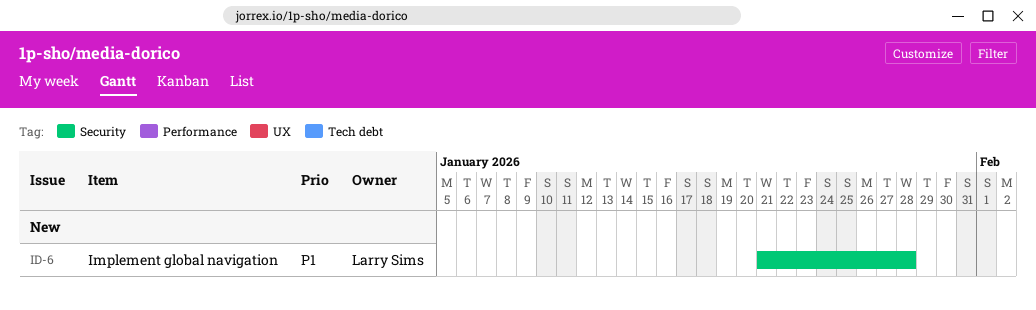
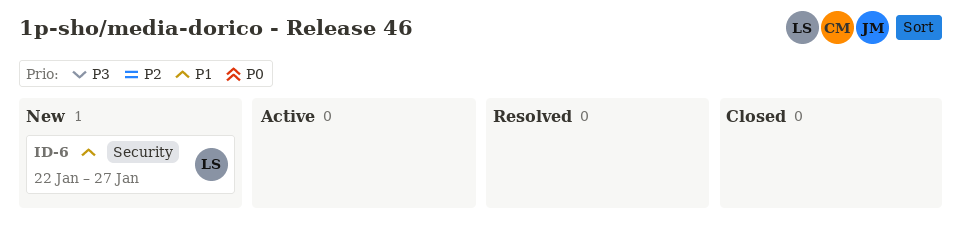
ID-6, start: Jan 21 -> Jan 22
ID-6, due: Jan 28 -> Jan 27

